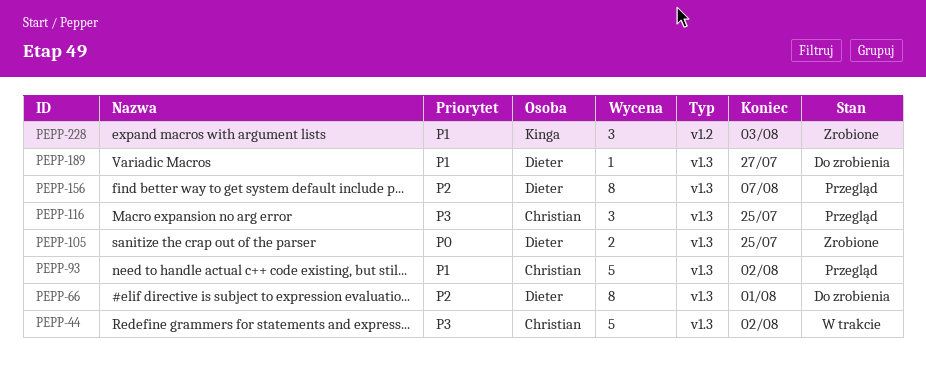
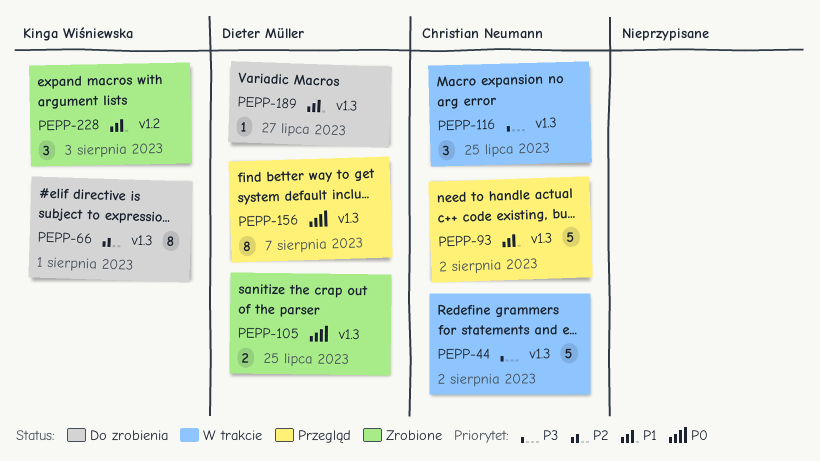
PEPP-66, owner: Dieter Müller -> Kinga Wiśniewska
PEPP-116, status: Przegląd -> W trakcie
PEPP-156, priority: P2 -> P0

